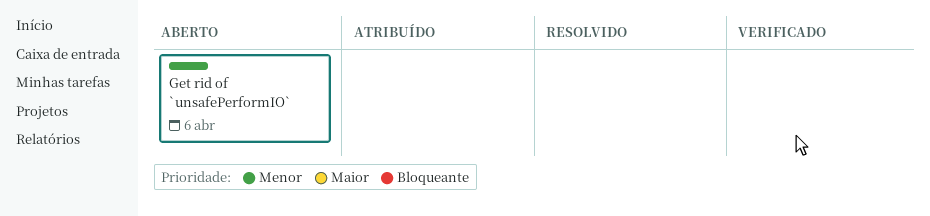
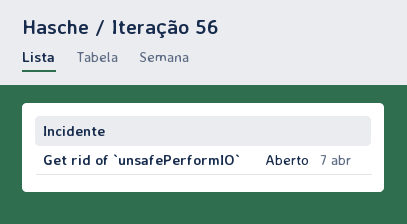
Get rid of `unsafePerformIO`, due: Apr 6 -> Apr 7

